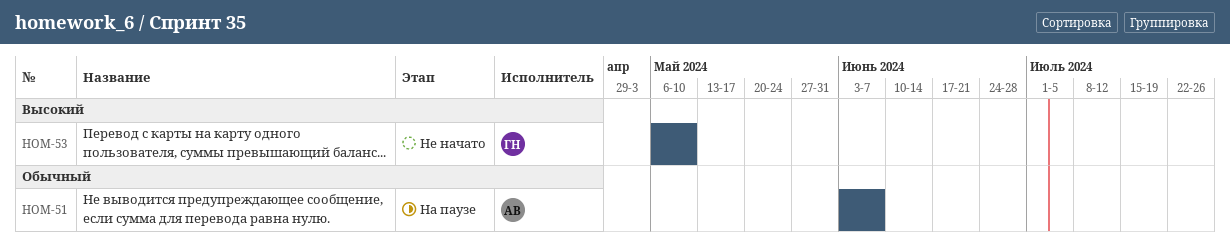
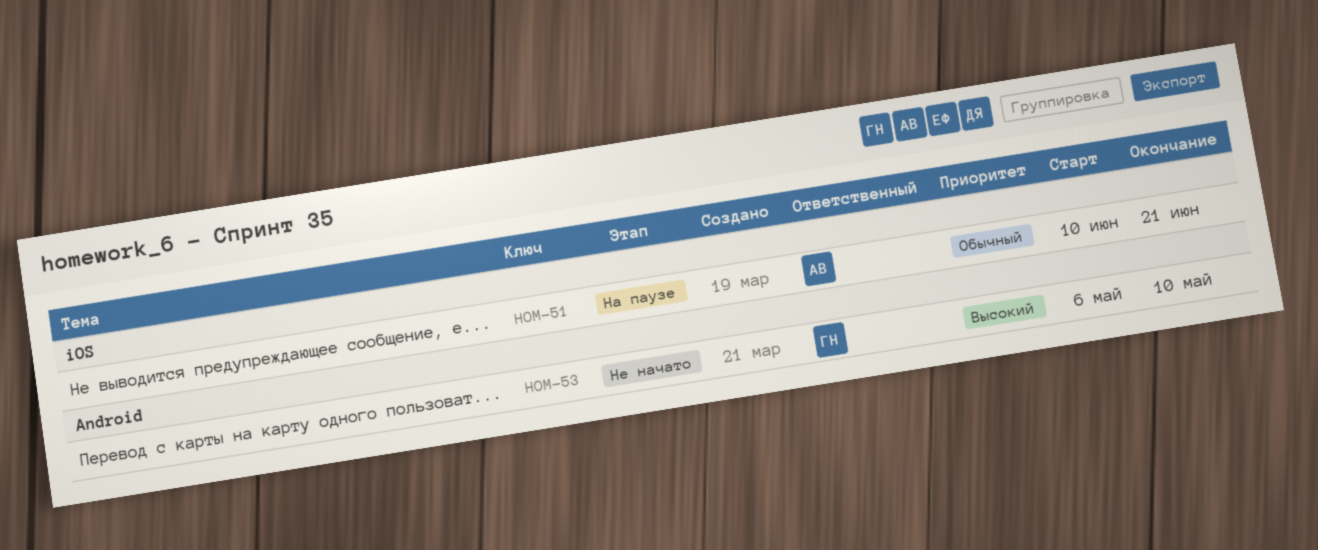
HOM-51, start: Jun 3 -> Jun 10
HOM-51, due: Jun 7 -> Jun 21

